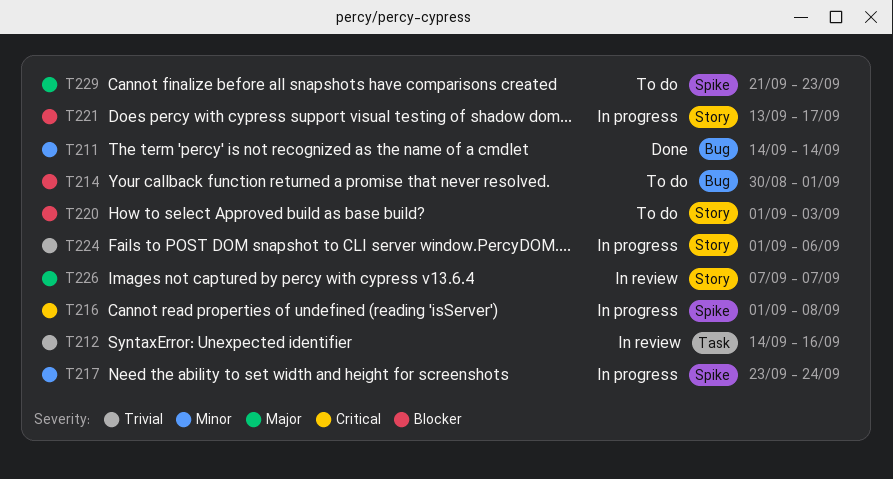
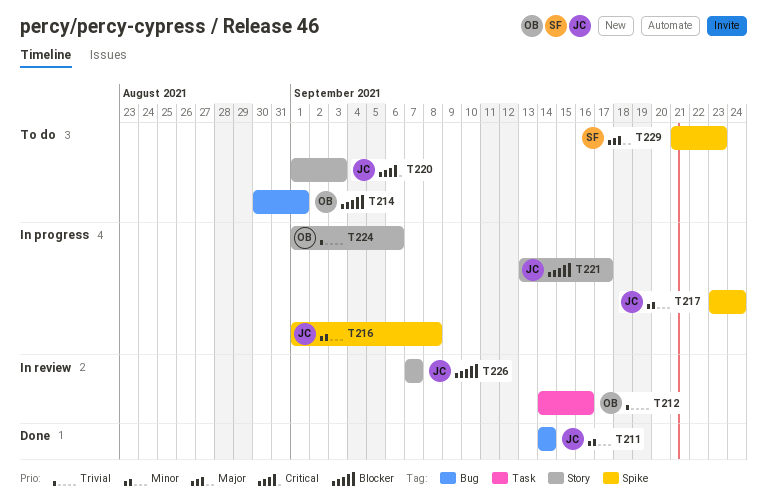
T216, priority: Critical -> Minor
T220, priority: Blocker -> Critical
T226, priority: Major -> Blocker

